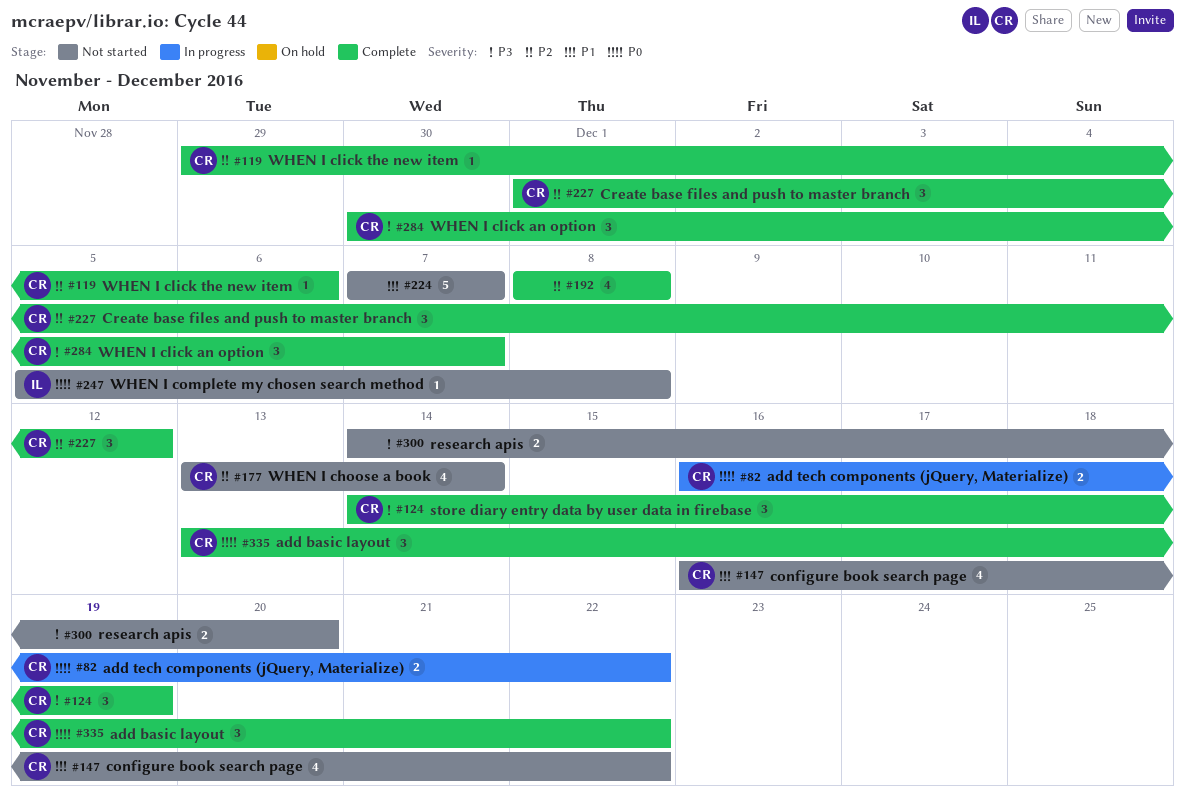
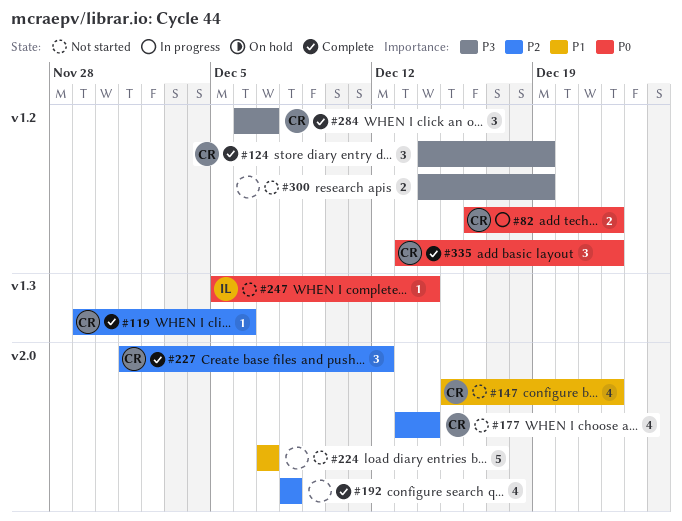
#147, start: Dec 16 -> Dec 15
#247, due: Dec 8 -> Dec 14
#284, start: Nov 30 -> Dec 6
#300, due: Dec 20 -> Dec 19

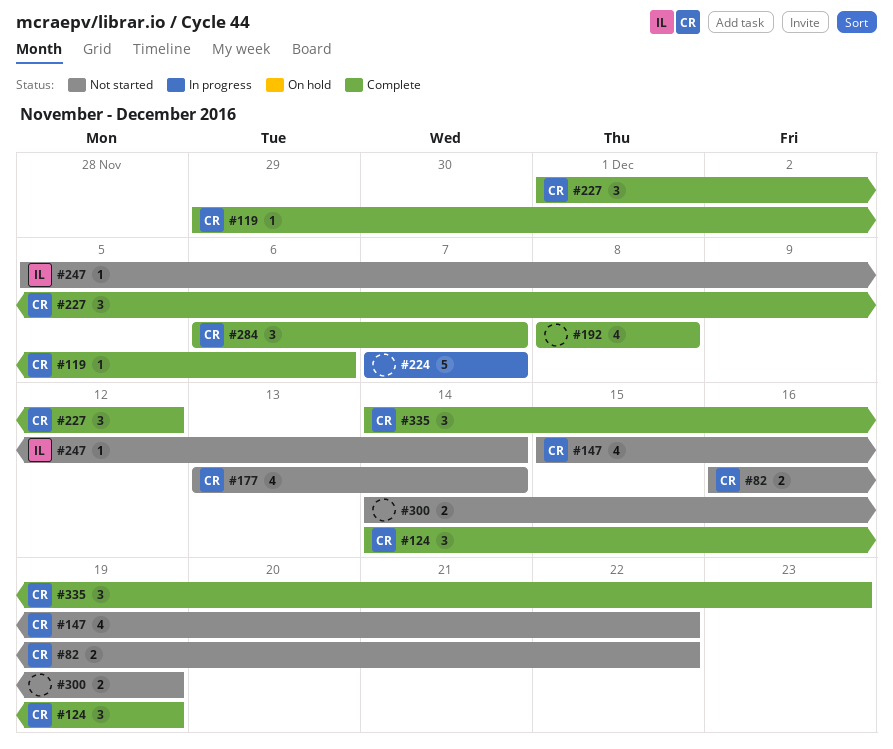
#82, status: In progress -> Not started
#224, status: Not started -> In progress
#335, start: Dec 13 -> Dec 14
#335, due: Dec 22 -> Dec 23

